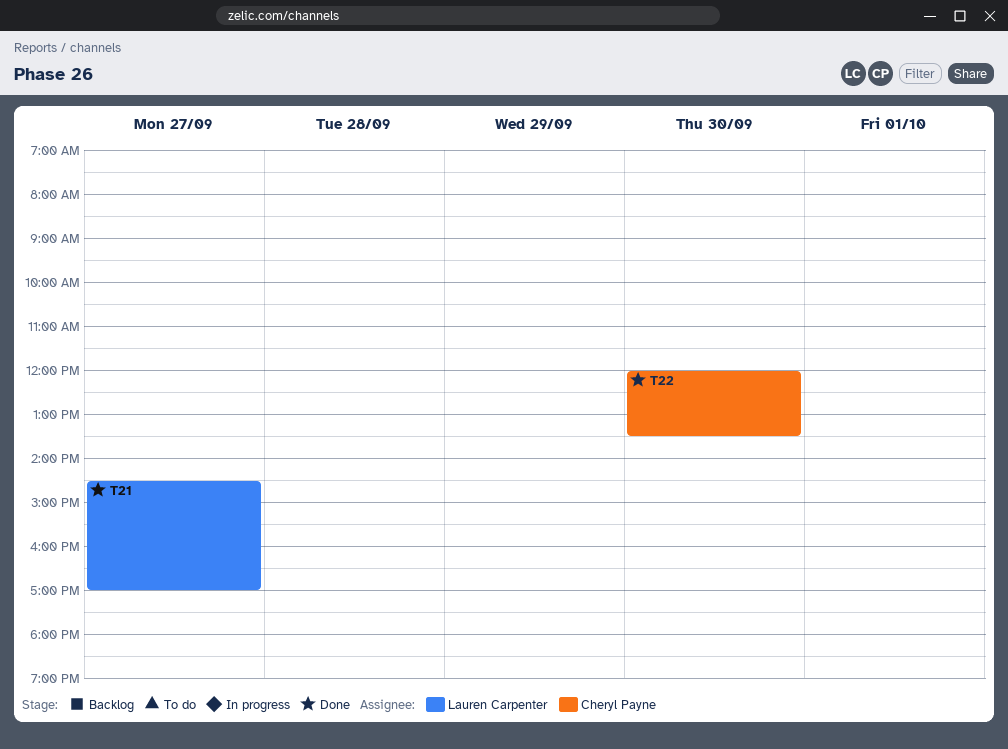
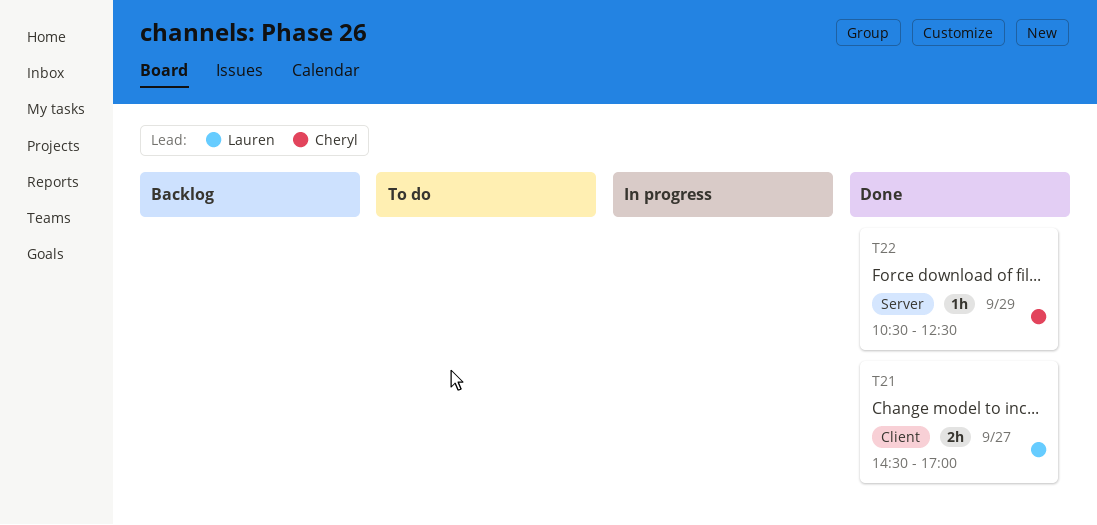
T22, day: Sep 30 -> Sep 29
T22, begins: 12:00 -> 10:30
T22, ends: 13:30 -> 12:30

